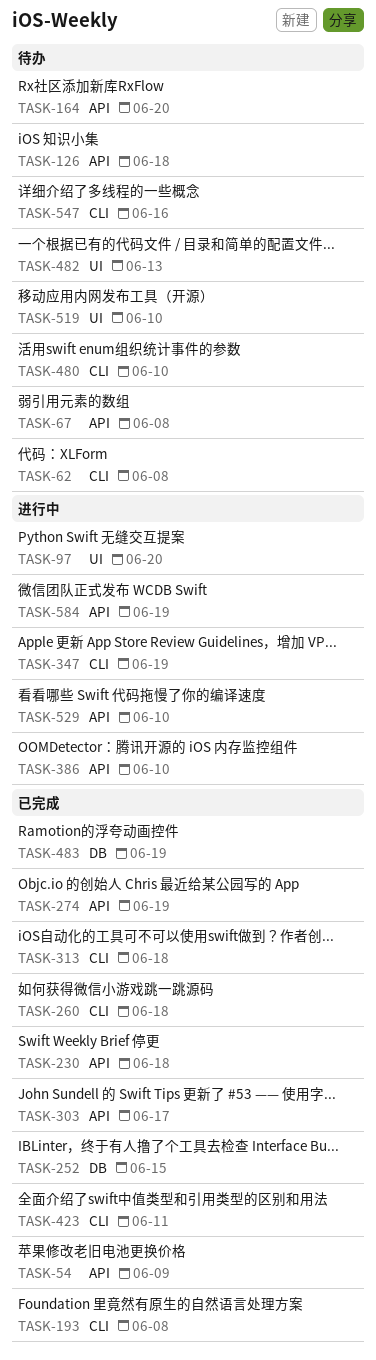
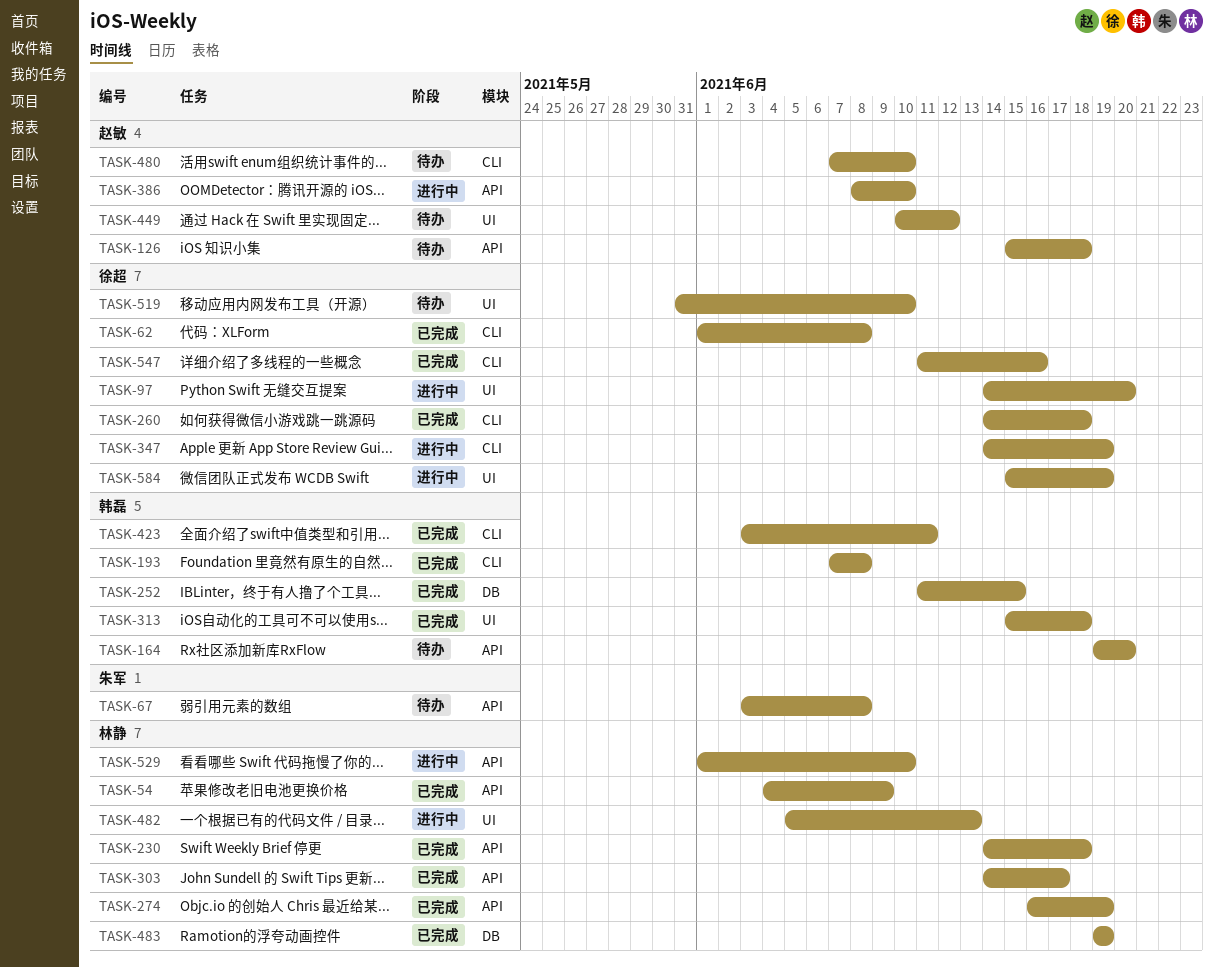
TASK-62, status: 待办 -> 已完成
TASK-313, label: CLI -> UI
TASK-449: none -> present
TASK-482, status: 待办 -> 进行中
TASK-547, status: 待办 -> 已完成
TASK-584, label: API -> UI

